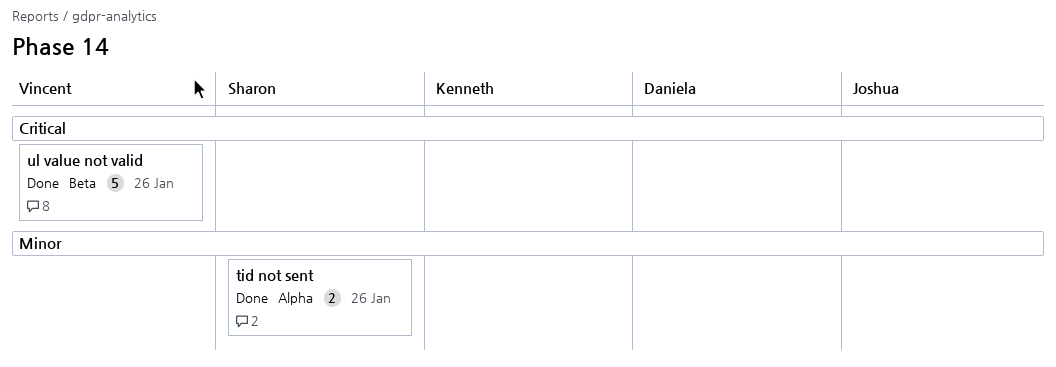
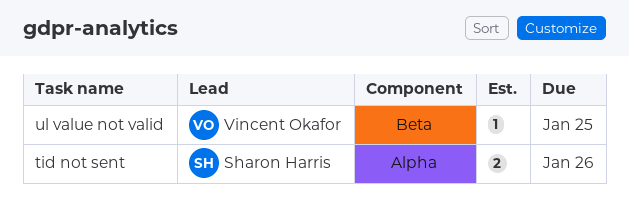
ul value not valid, estimate: 5 -> 1
ul value not valid, due: Jan 26 -> Jan 25

